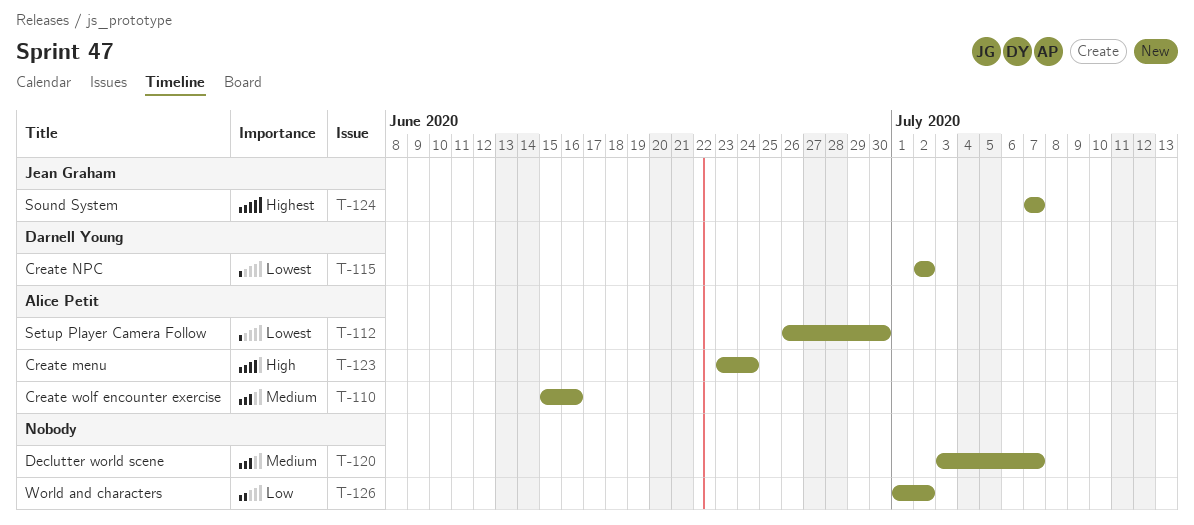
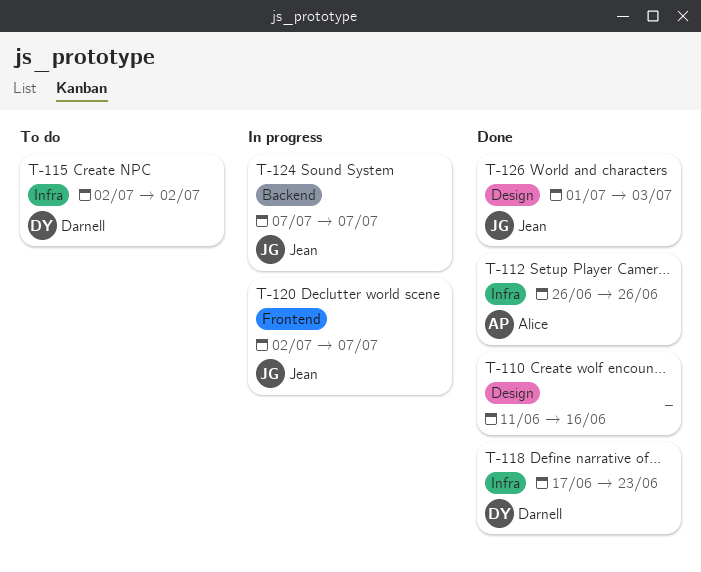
T-110, owner: Alice Petit -> none
T-110, start: Jun 15 -> Jun 11
T-112, due: Jun 30 -> Jun 26
T-118: none -> present
T-120, owner: none -> Jean Graham
T-120, start: Jul 3 -> Jul 2
T-123: present -> none
T-126, owner: none -> Jean Graham
T-126, due: Jul 2 -> Jul 3

